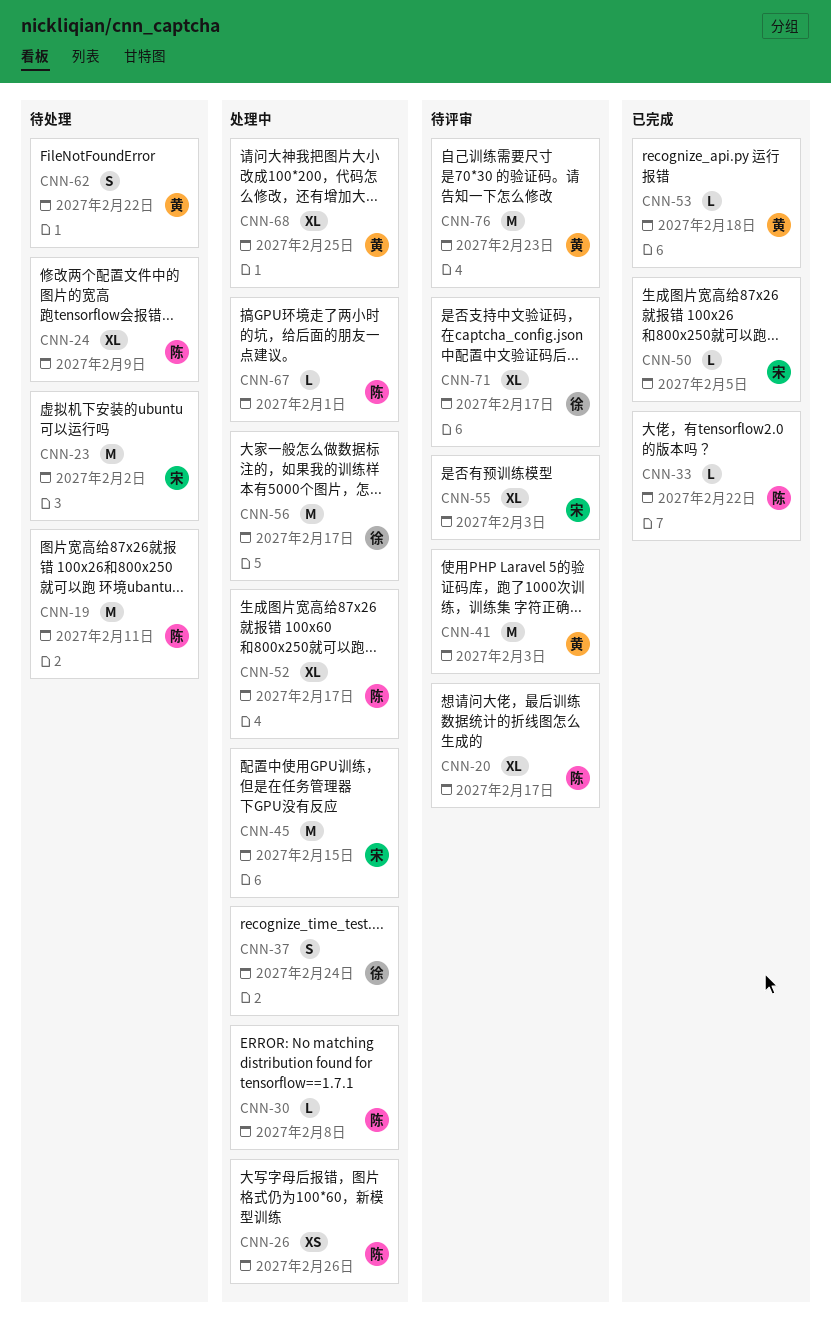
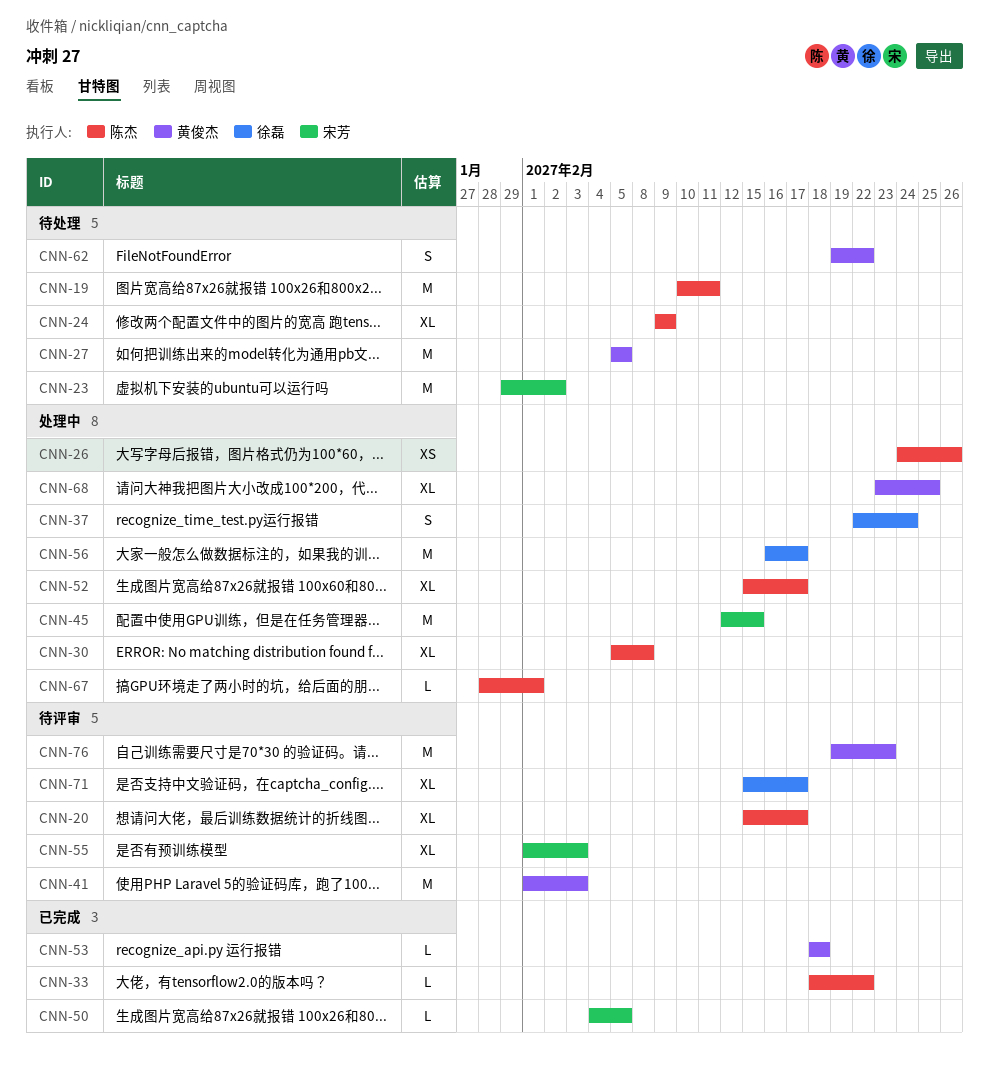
CNN-27: none -> present
CNN-30, estimate: L -> XL

